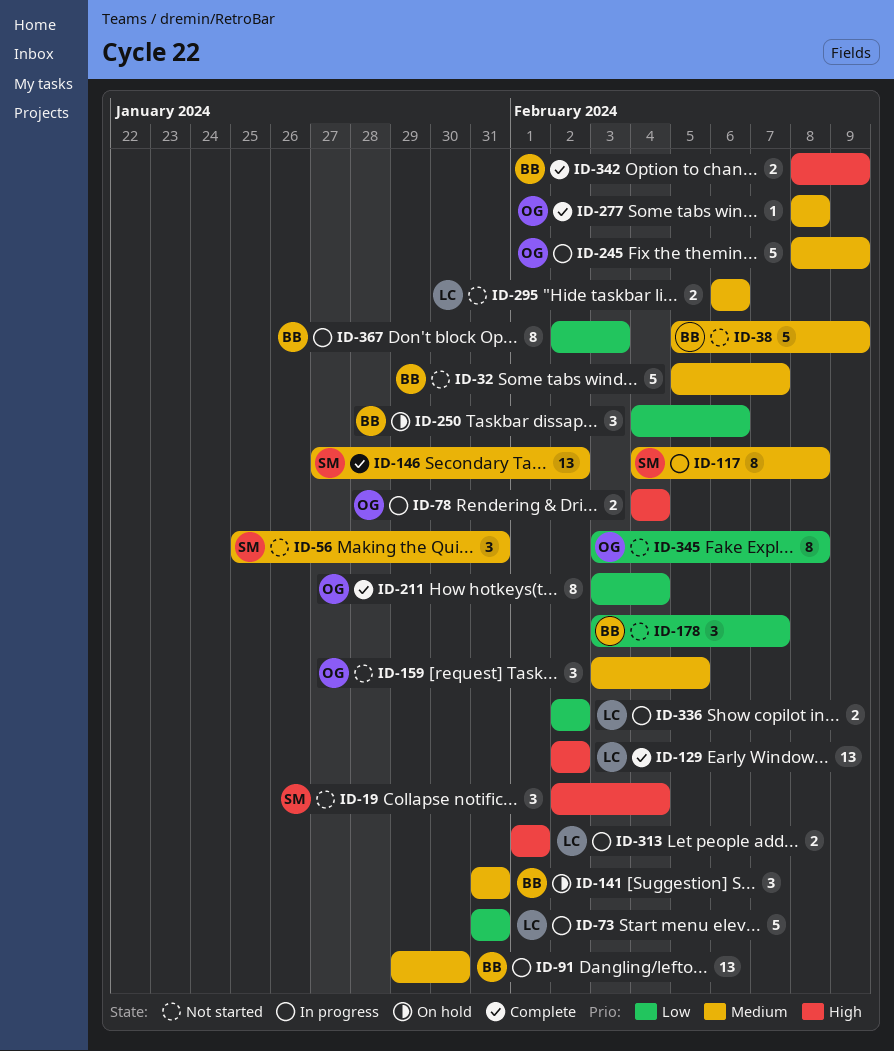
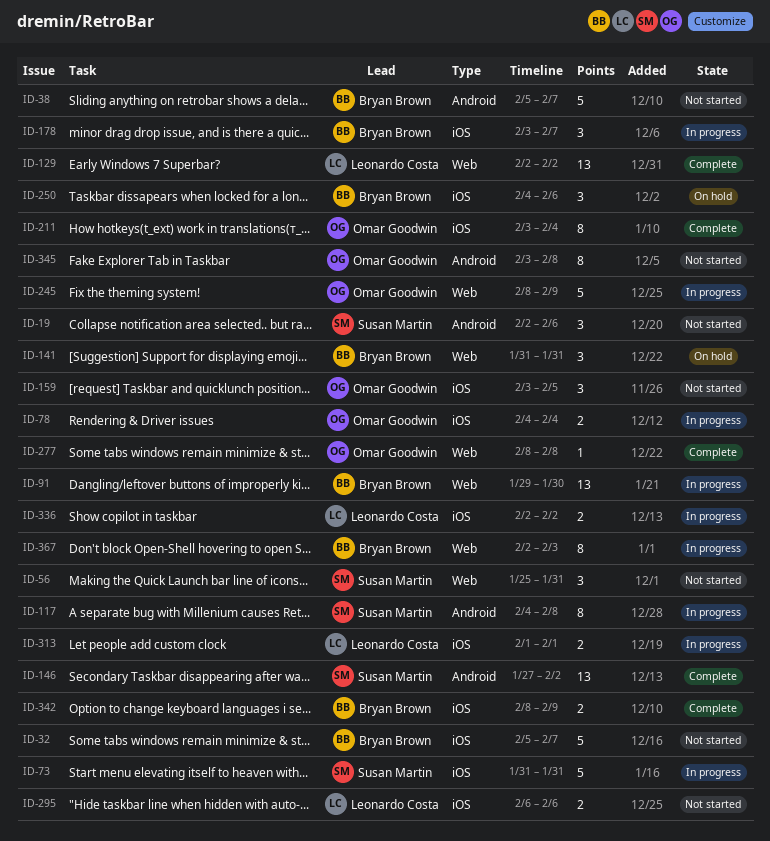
ID-19, due: Feb 4 -> Feb 6
ID-38, due: Feb 9 -> Feb 7
ID-73, owner: Leonardo Costa -> Susan Martin
ID-178, status: Not started -> In progress

